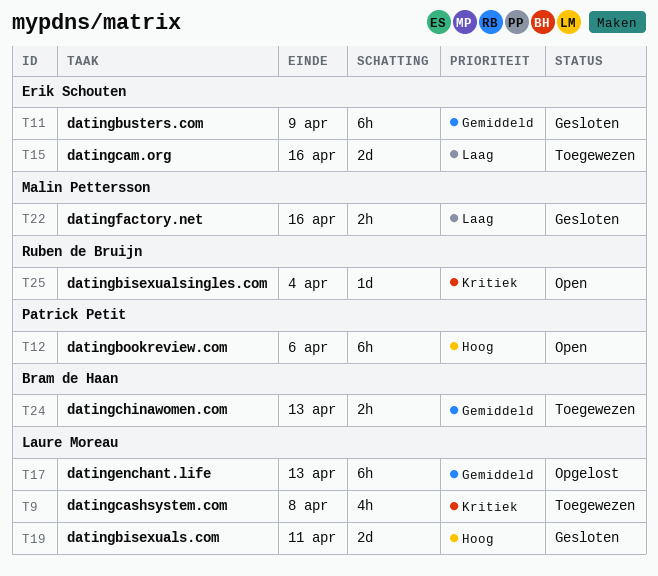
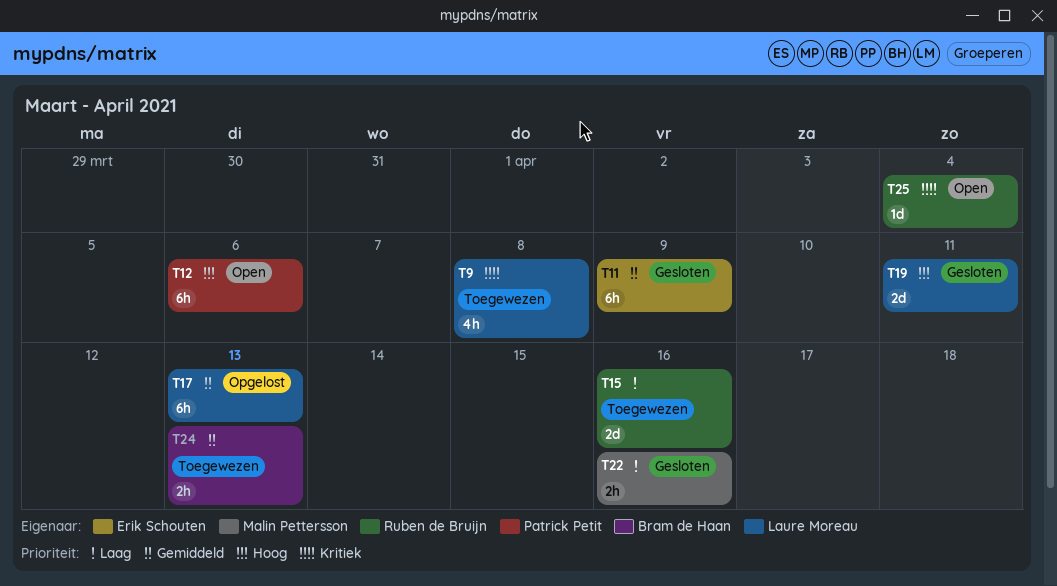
T15, owner: Erik Schouten -> Ruben de Bruijn

